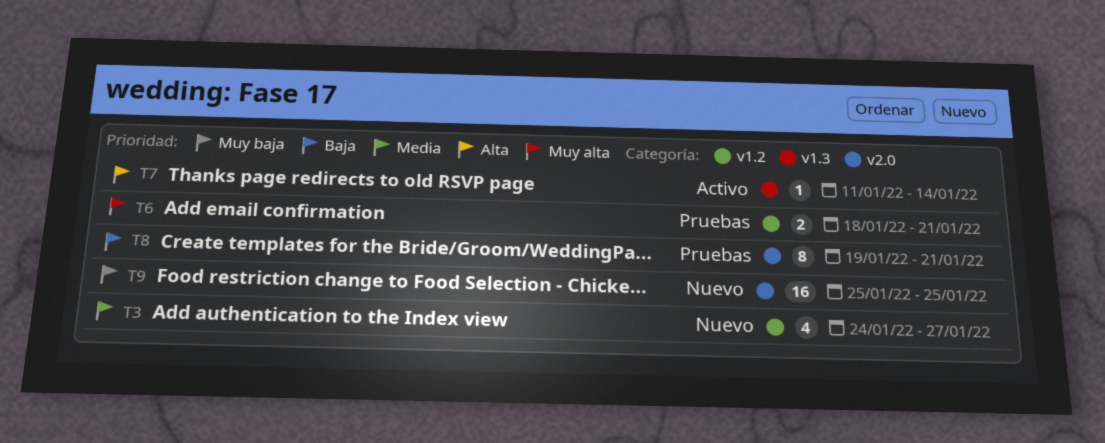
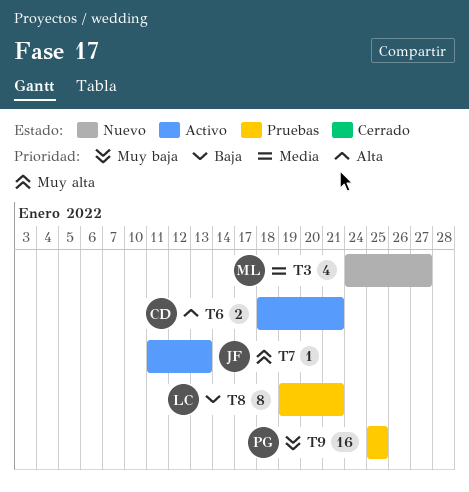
T6, status: Pruebas -> Activo
T6, priority: Muy alta -> Alta
T7, priority: Alta -> Muy alta
T7, due: Jan 14 -> Jan 13
T9, status: Nuevo -> Pruebas

